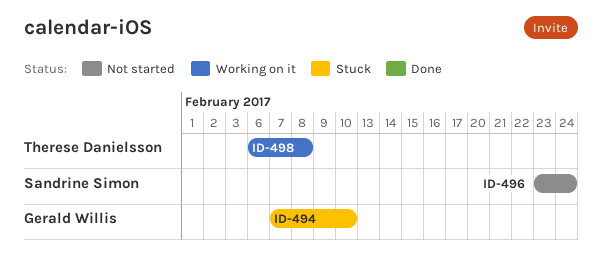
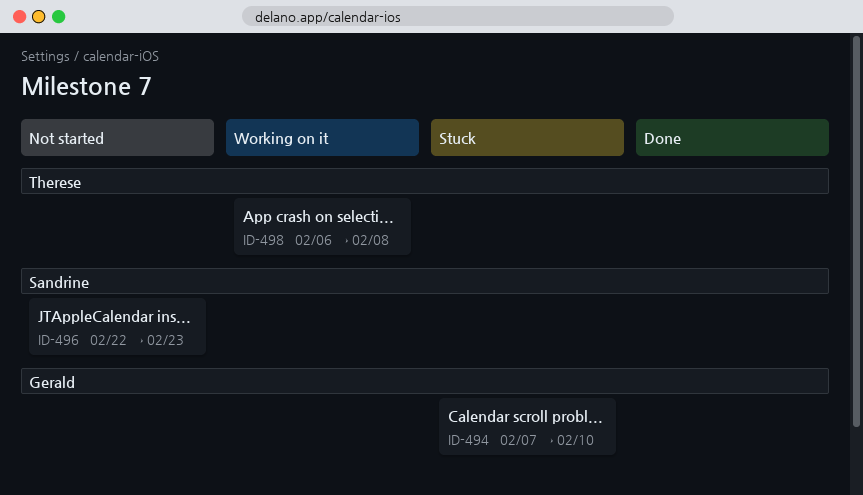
ID-496, start: Feb 23 -> Feb 22
ID-496, due: Feb 24 -> Feb 23

